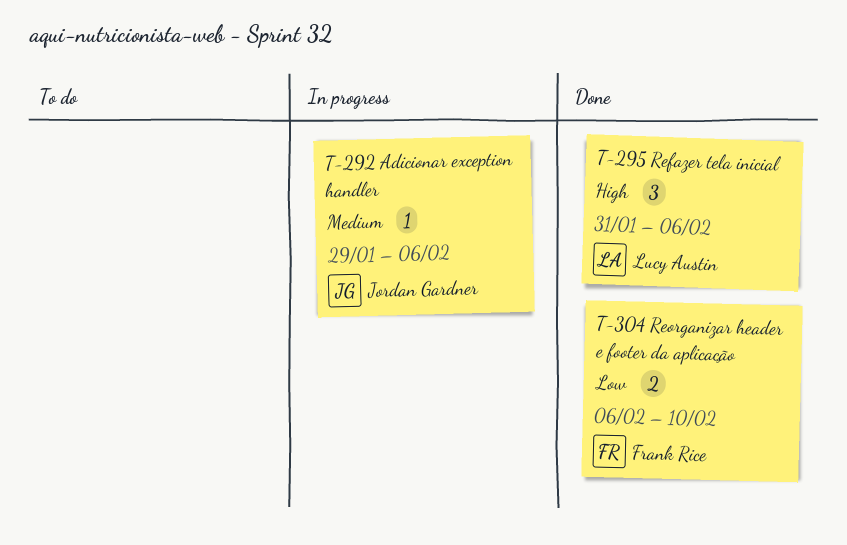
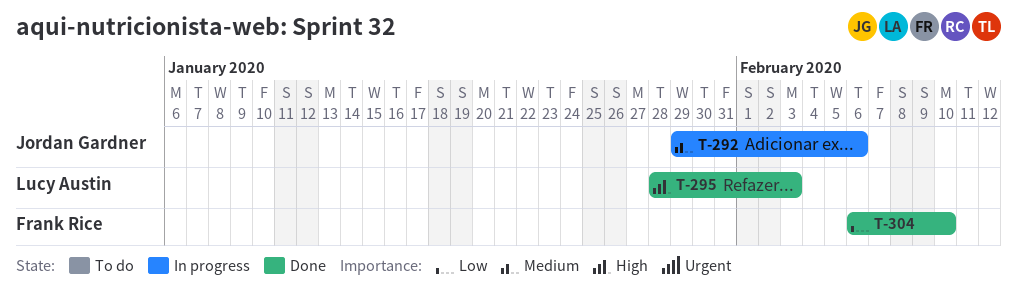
T-295, start: Jan 31 -> Jan 28
T-295, due: Feb 6 -> Feb 3

